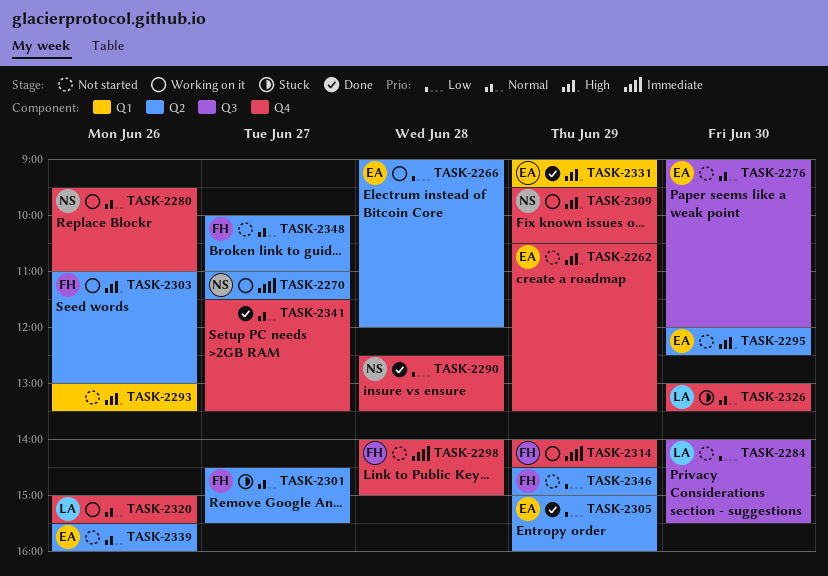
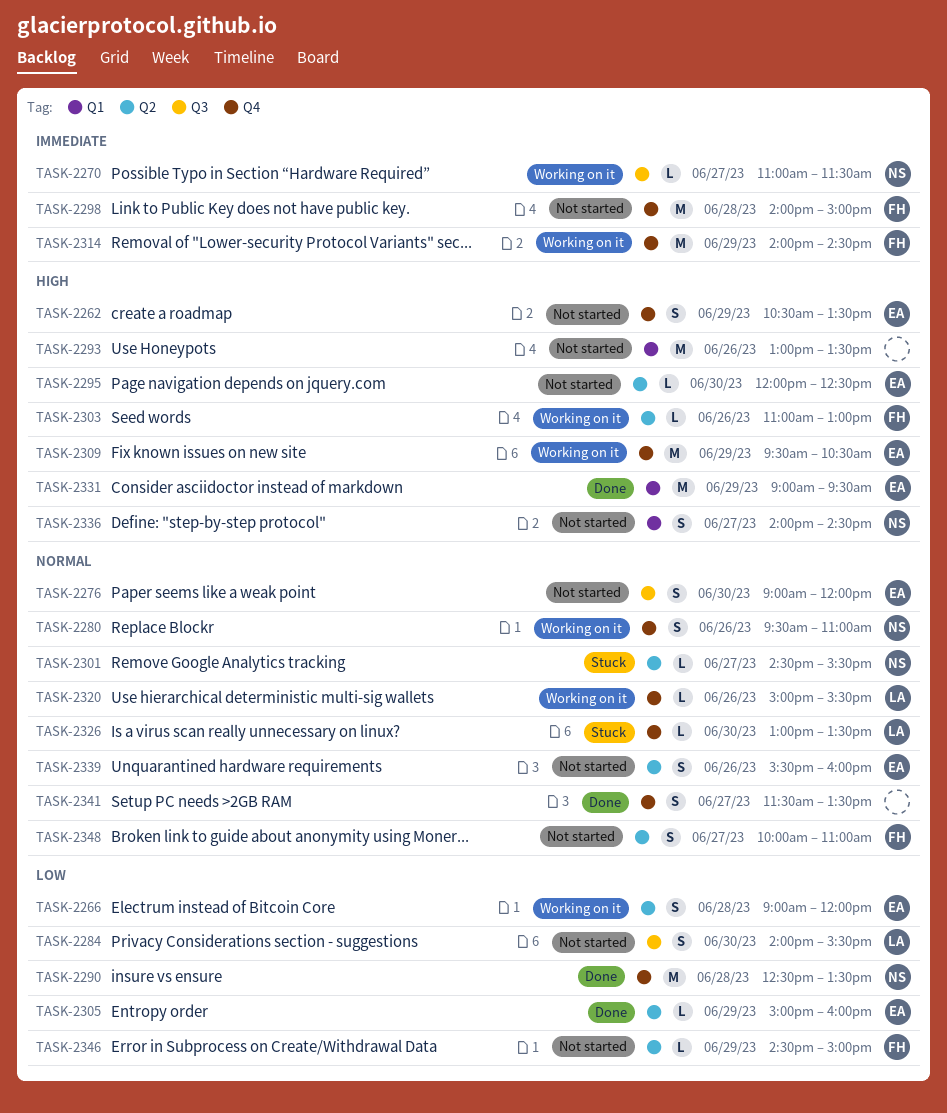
TASK-2270, label: Q2 -> Q3
TASK-2301, owner: FH -> NS
TASK-2309, owner: NS -> EA
TASK-2336: none -> present

